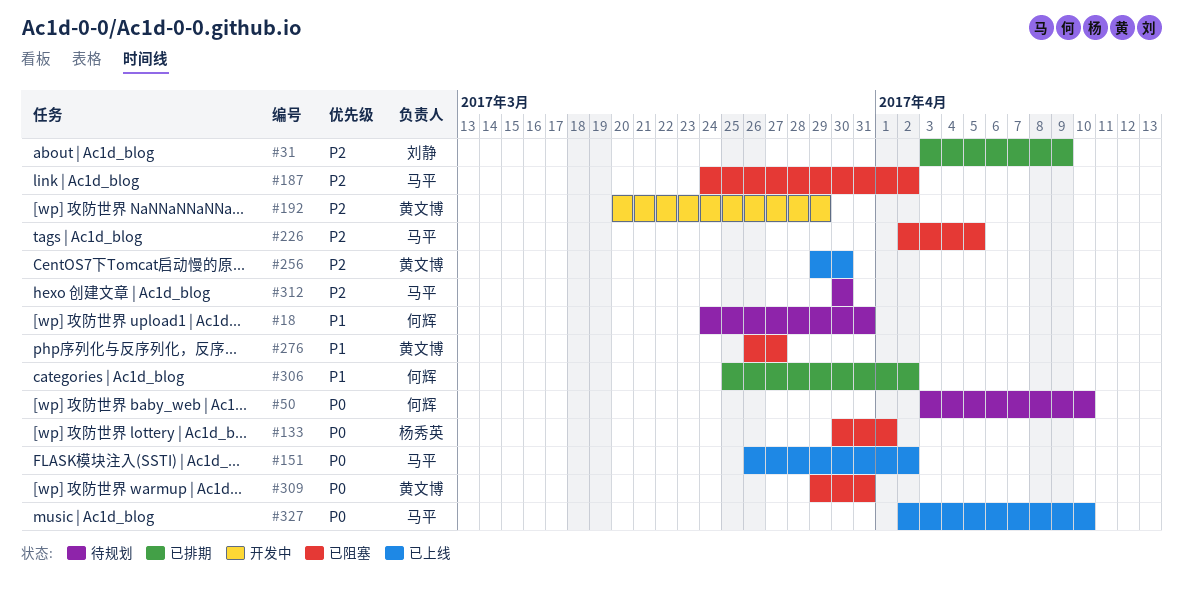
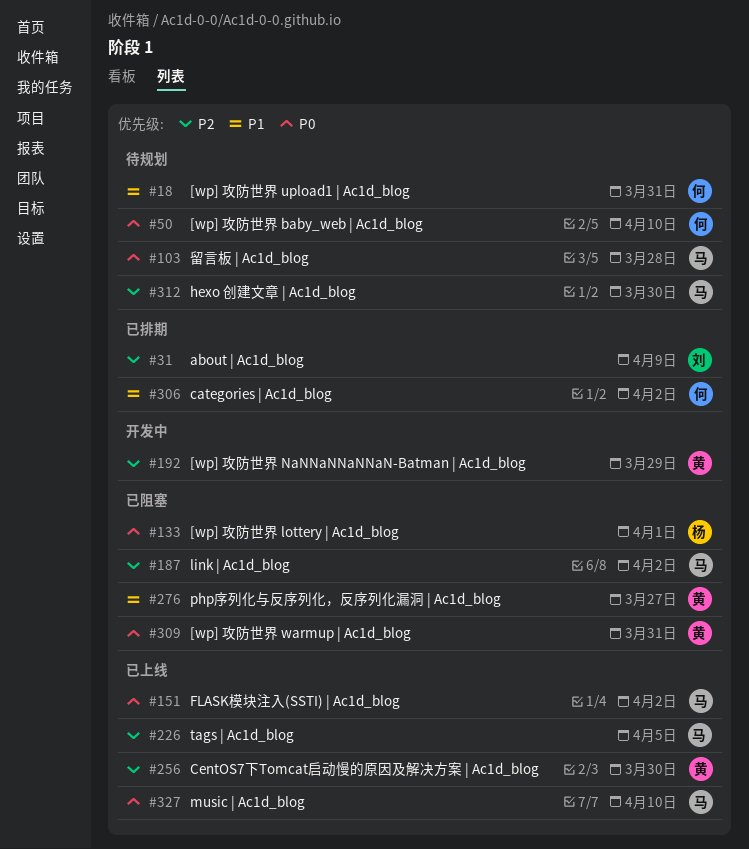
#103: none -> present
#226, status: 已阻塞 -> 已上线

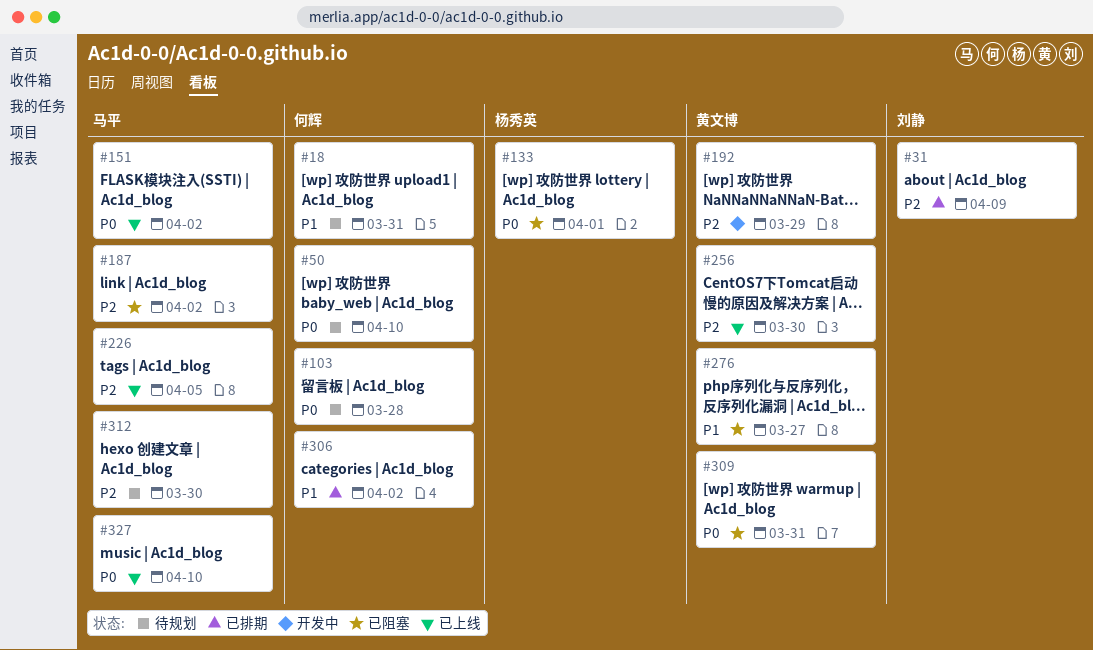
#103, owner: 马平 -> 何辉

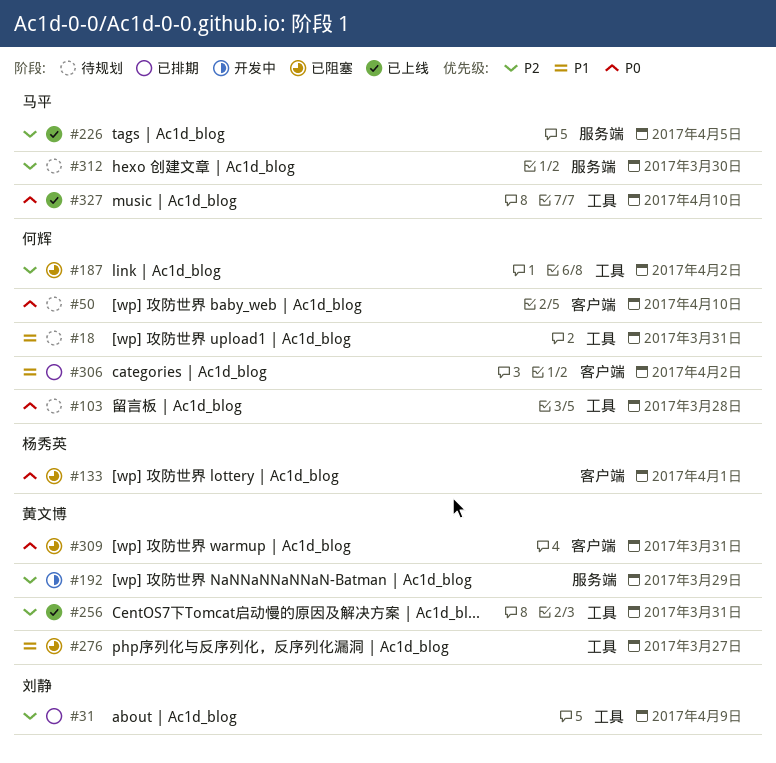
#151: present -> none
#187, owner: 马平 -> 何辉
#256, due: Mar 30 -> Mar 31

